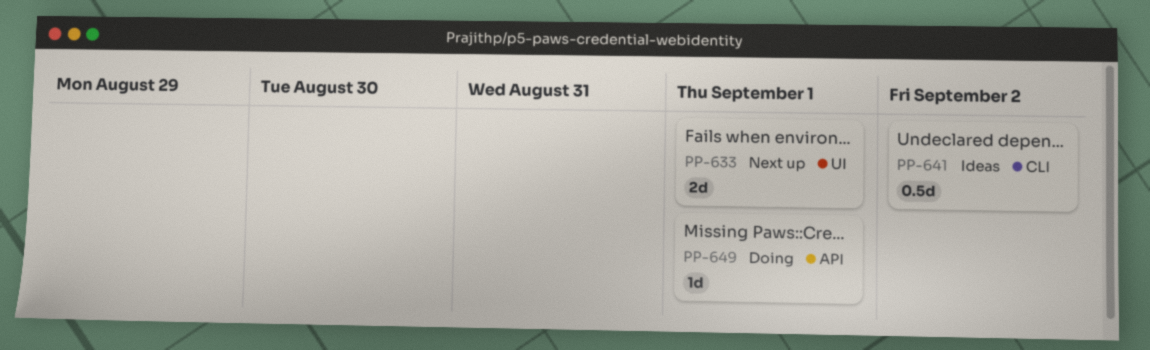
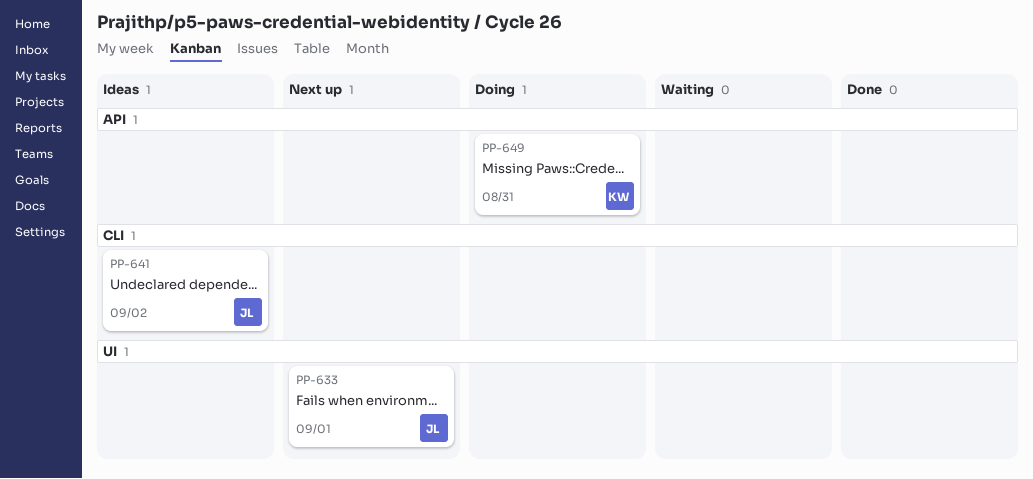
PP-649, due: Sep 1 -> Aug 31

